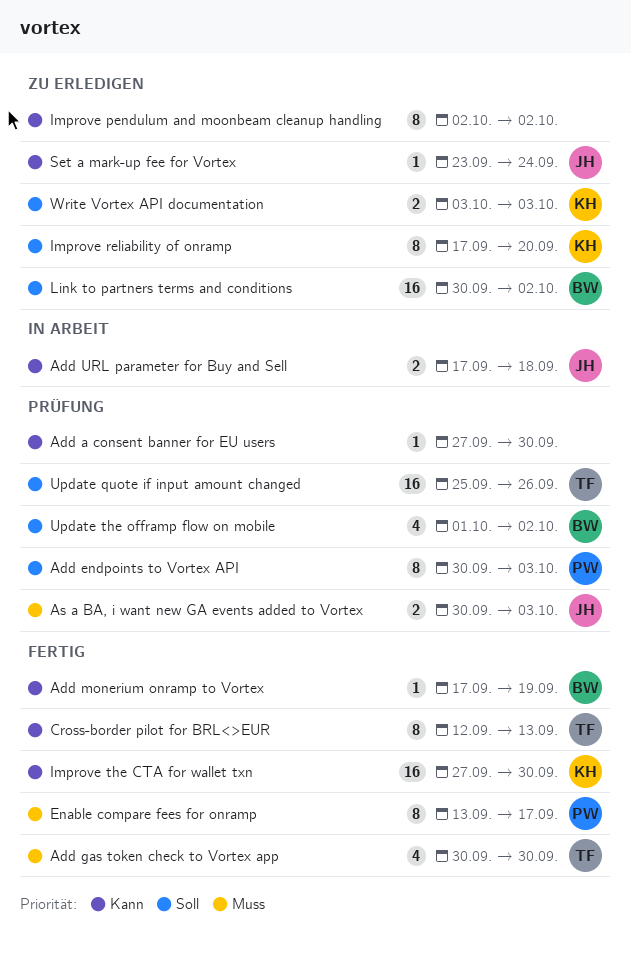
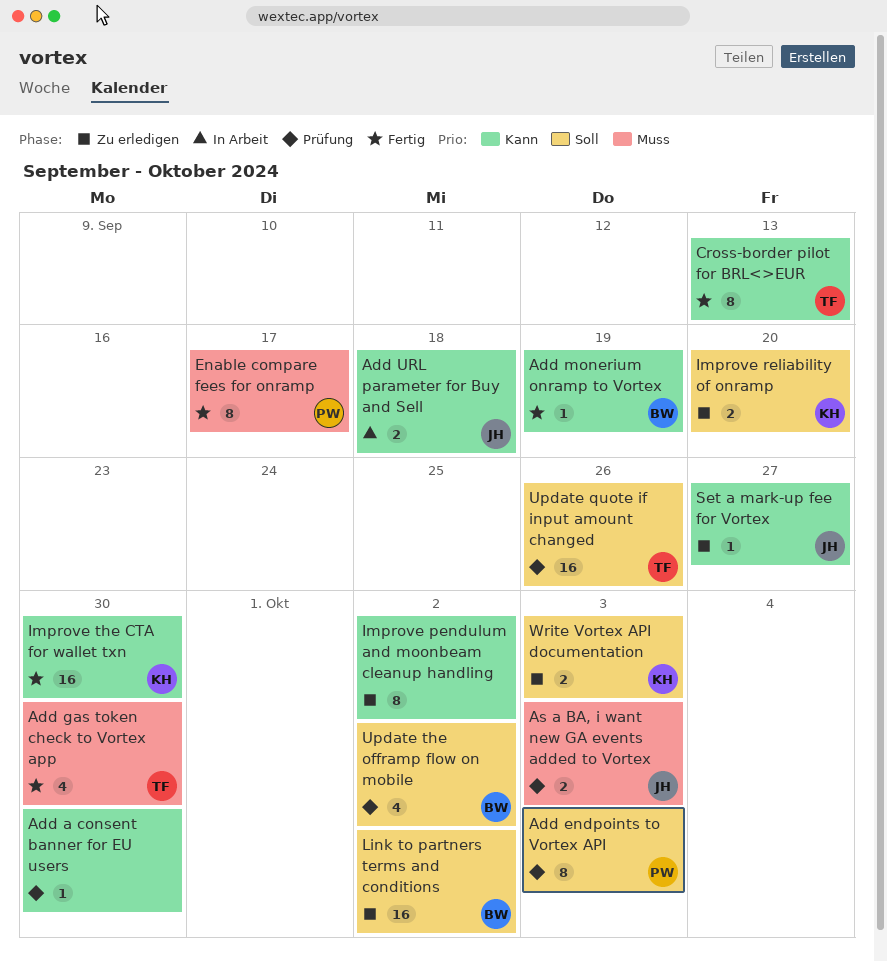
Improve reliability of onramp, estimate: 8 -> 2
Set a mark-up fee for Vortex, due: Sep 24 -> Sep 27

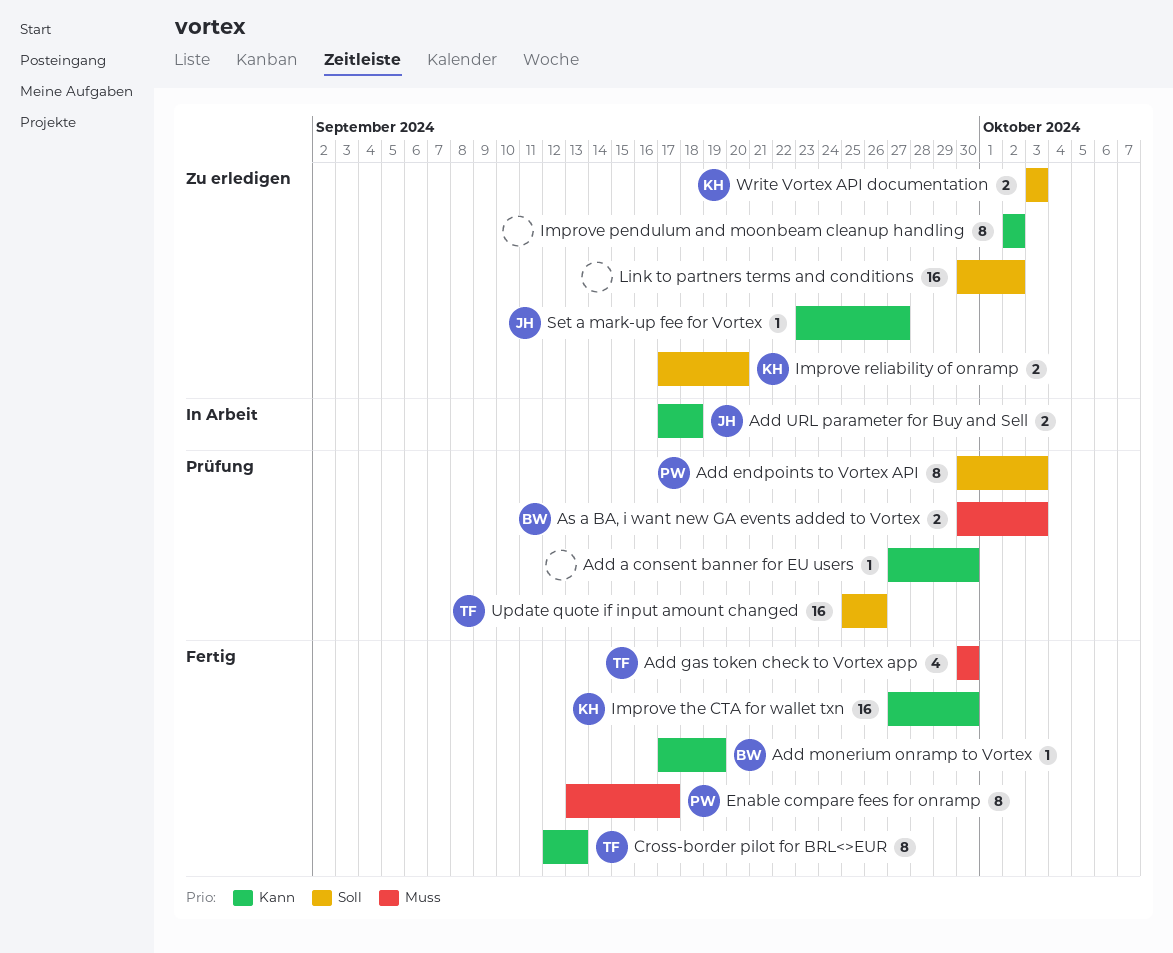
As a BA, i want new GA events added to Vortex, owner: JH -> BW
Link to partners terms and conditions, owner: BW -> none
Update the offramp flow on mobile: present -> none

